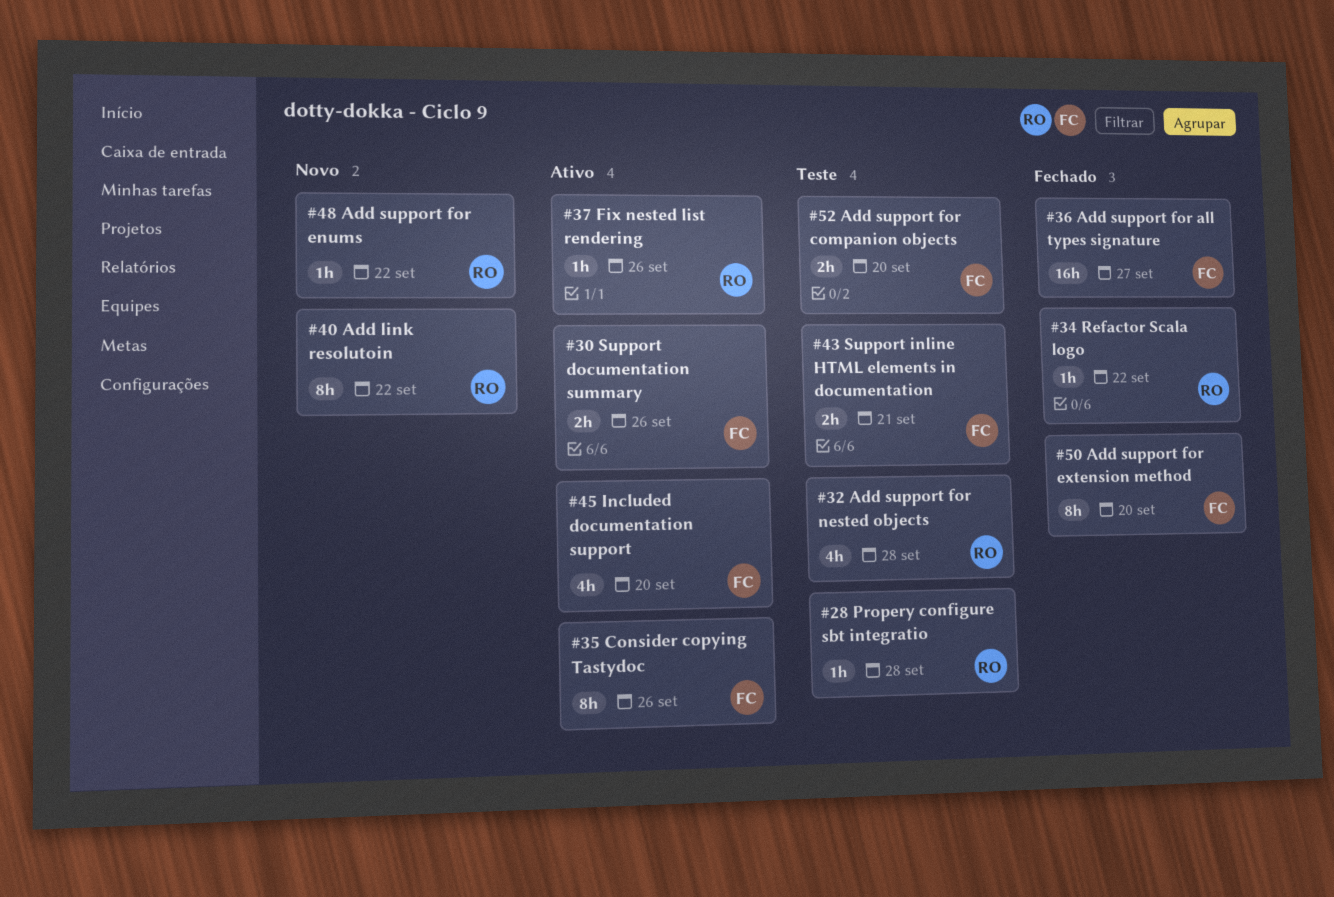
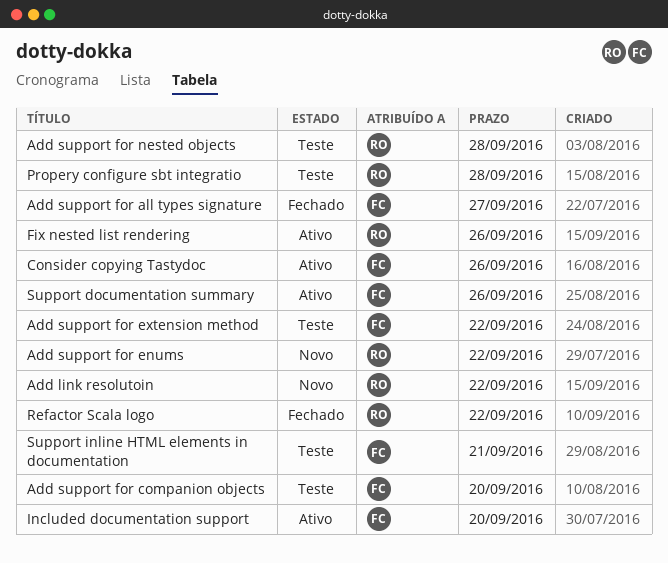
Add support for extension method, status: Fechado -> Teste
Add support for extension method, due: Sep 20 -> Sep 22

